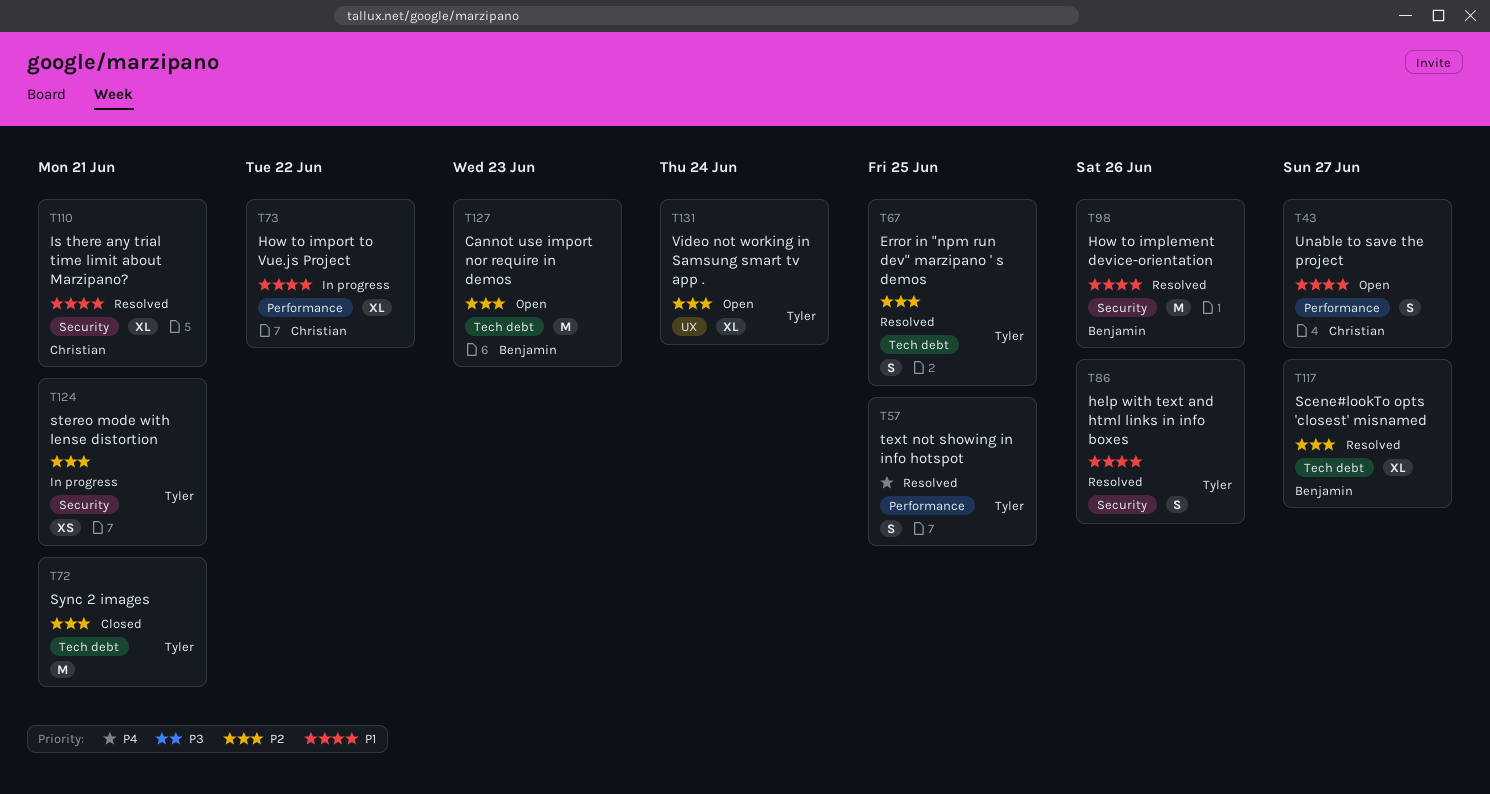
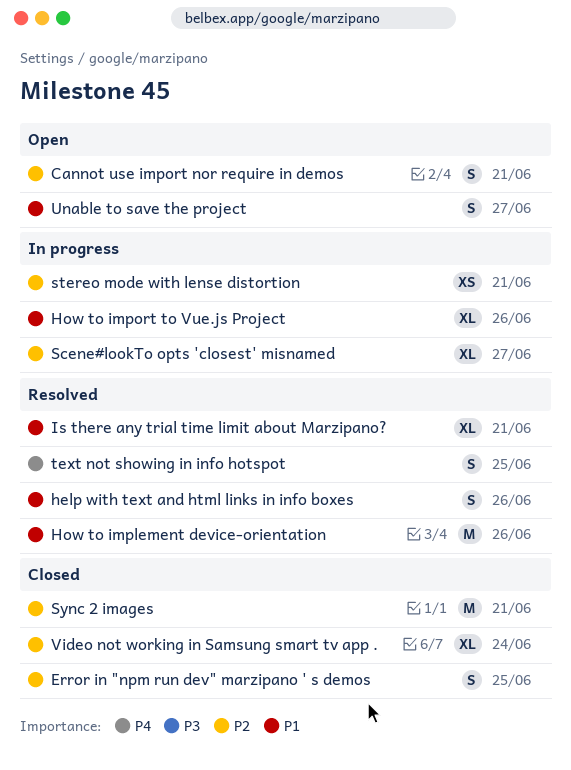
Cannot use import nor require in demos, estimate: M -> S
Cannot use import nor require in demos, due: Jun 23 -> Jun 21
Error in "npm run dev" marzipano ' s demos, status: Resolved -> Closed
How to import to Vue.js Project, due: Jun 22 -> Jun 26
Scene#lookTo opts 'closest' misnamed, status: Resolved -> In progress
Video not working in Samsung smart tv app ., status: Open -> Closed

